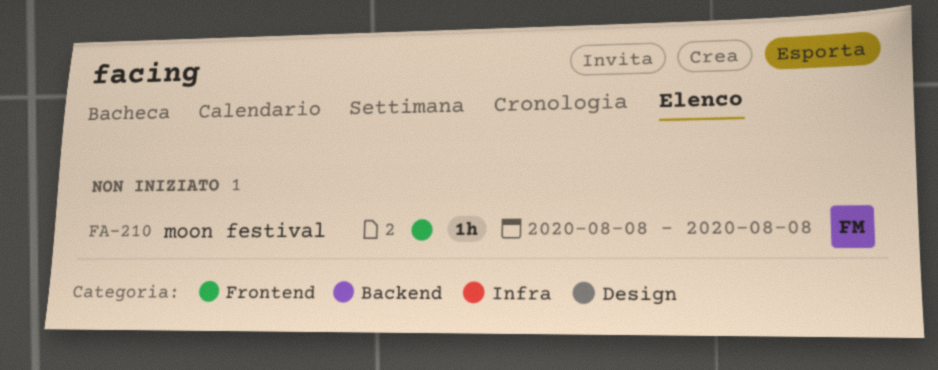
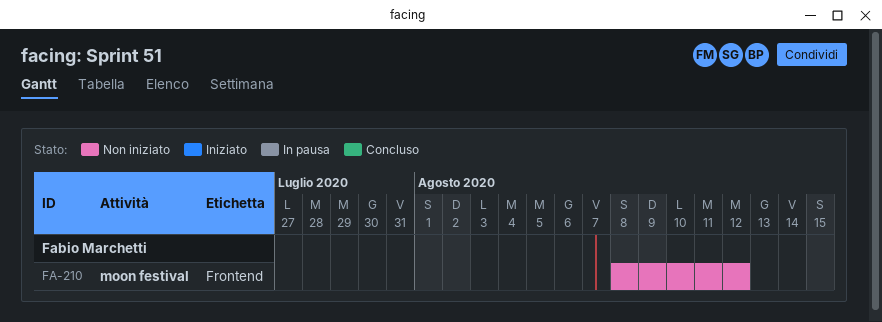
FA-210, due: Aug 8 -> Aug 12

